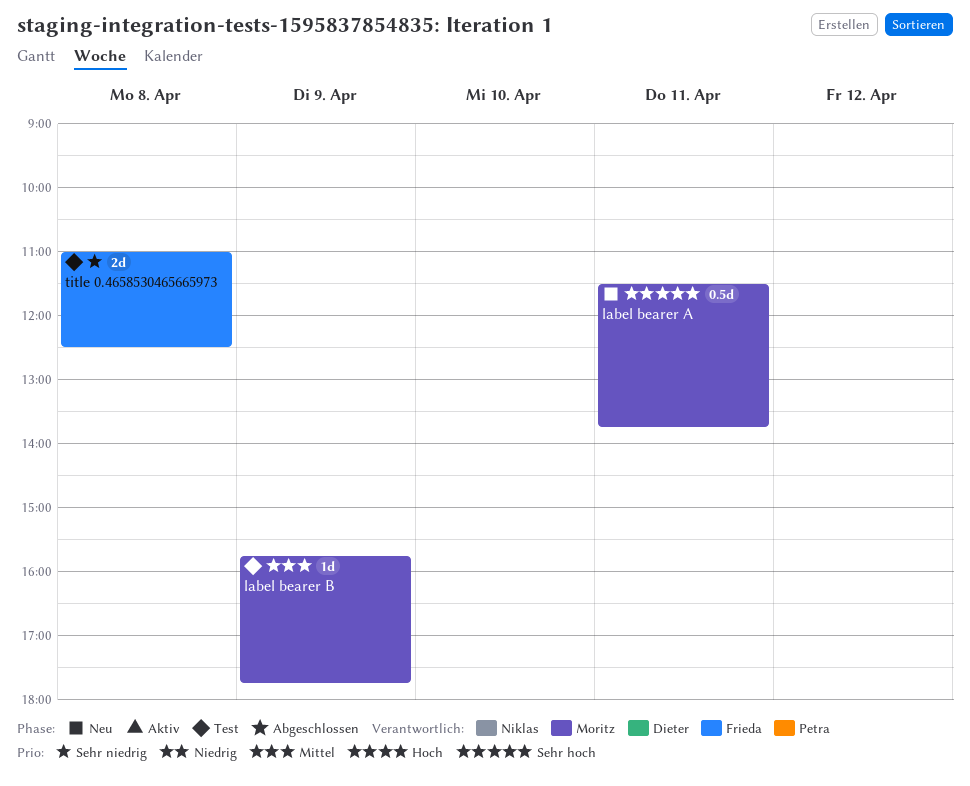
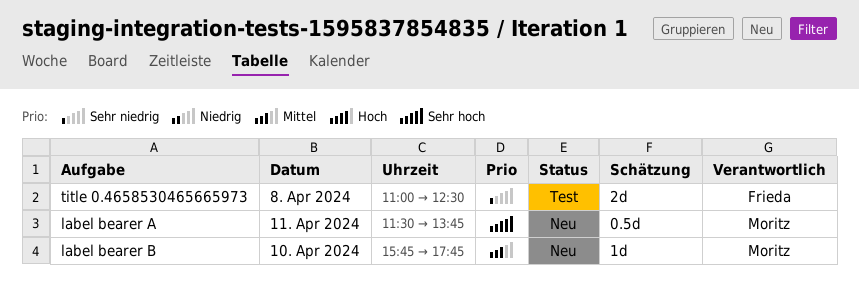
label bearer B, status: Test -> Neu
label bearer B, day: Apr 9 -> Apr 10

